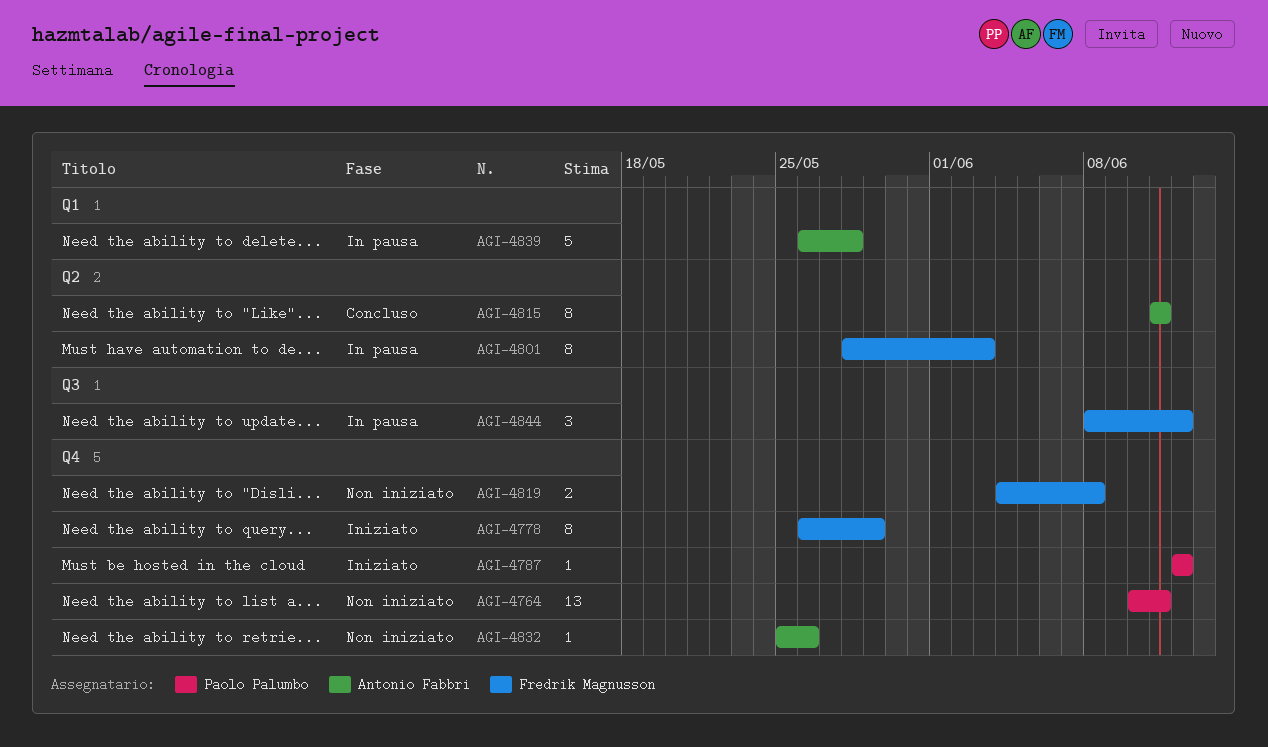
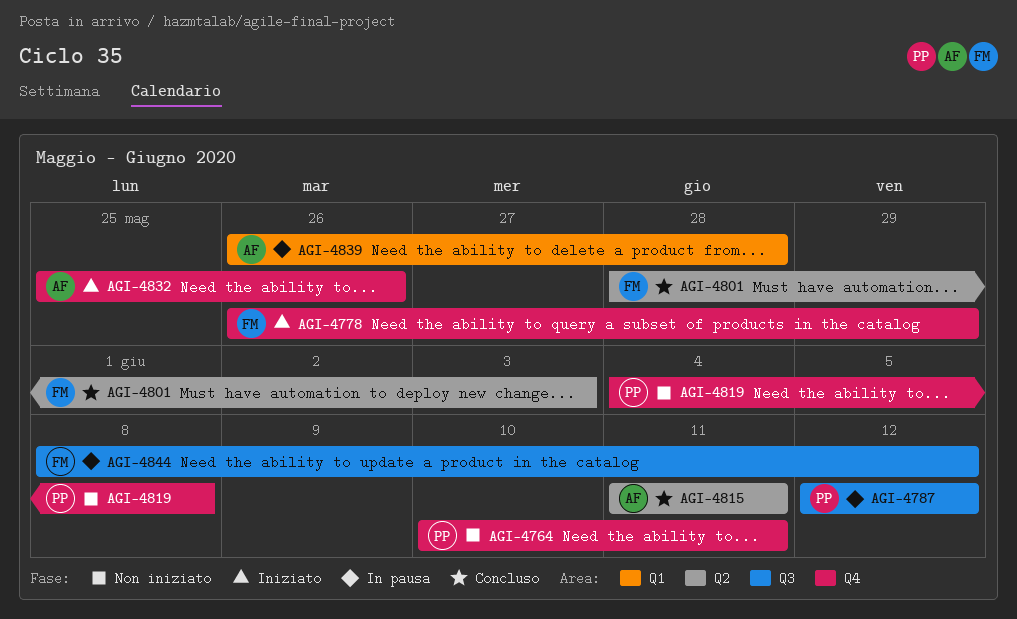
AGI-4787, status: Iniziato -> In pausa
AGI-4787, label: Q4 -> Q3
AGI-4801, status: In pausa -> Concluso
AGI-4819, owner: Fredrik Magnusson -> Paolo Palumbo
AGI-4832, status: Non iniziato -> Iniziato

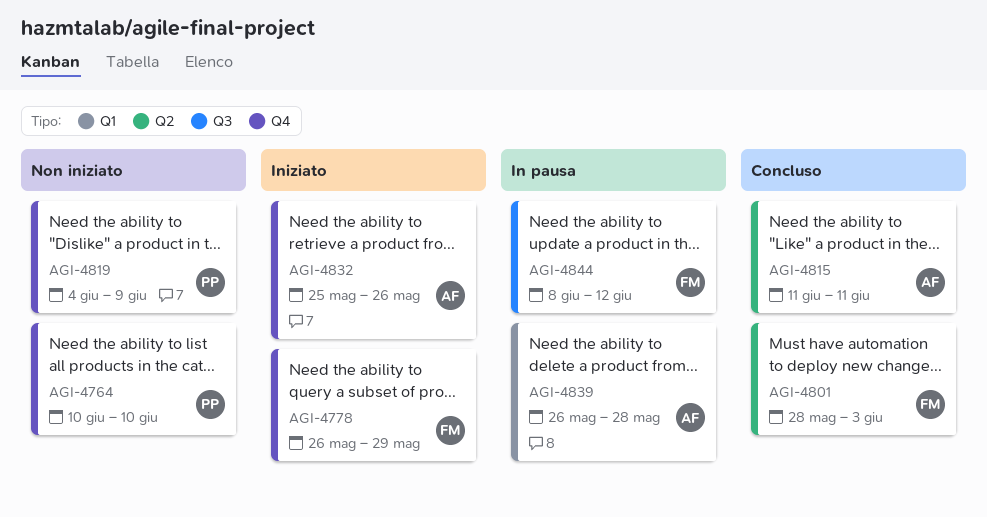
AGI-4764, due: Jun 11 -> Jun 10
AGI-4787: present -> none
AGI-4819, due: Jun 8 -> Jun 9

